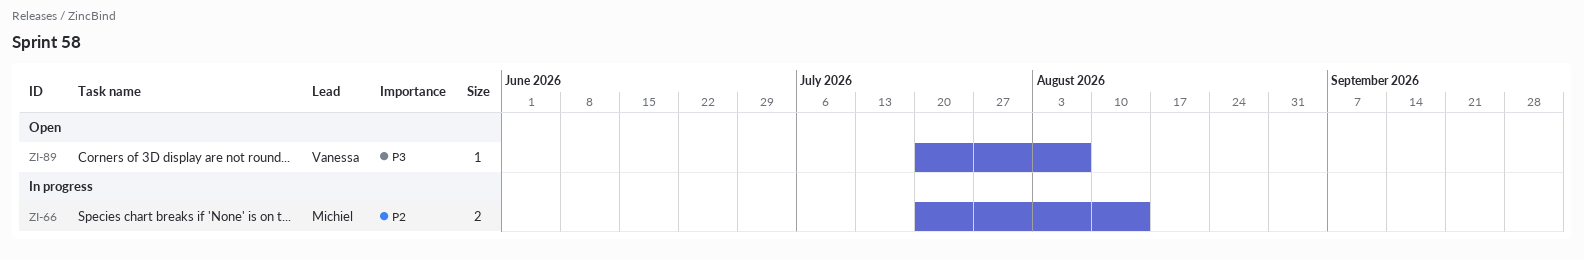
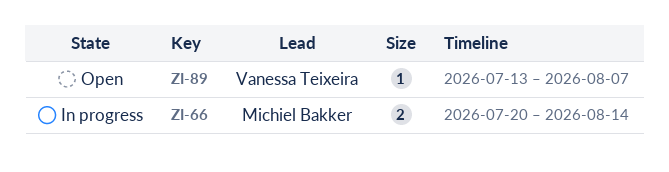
ZI-89, start: Jul 20 -> Jul 13

